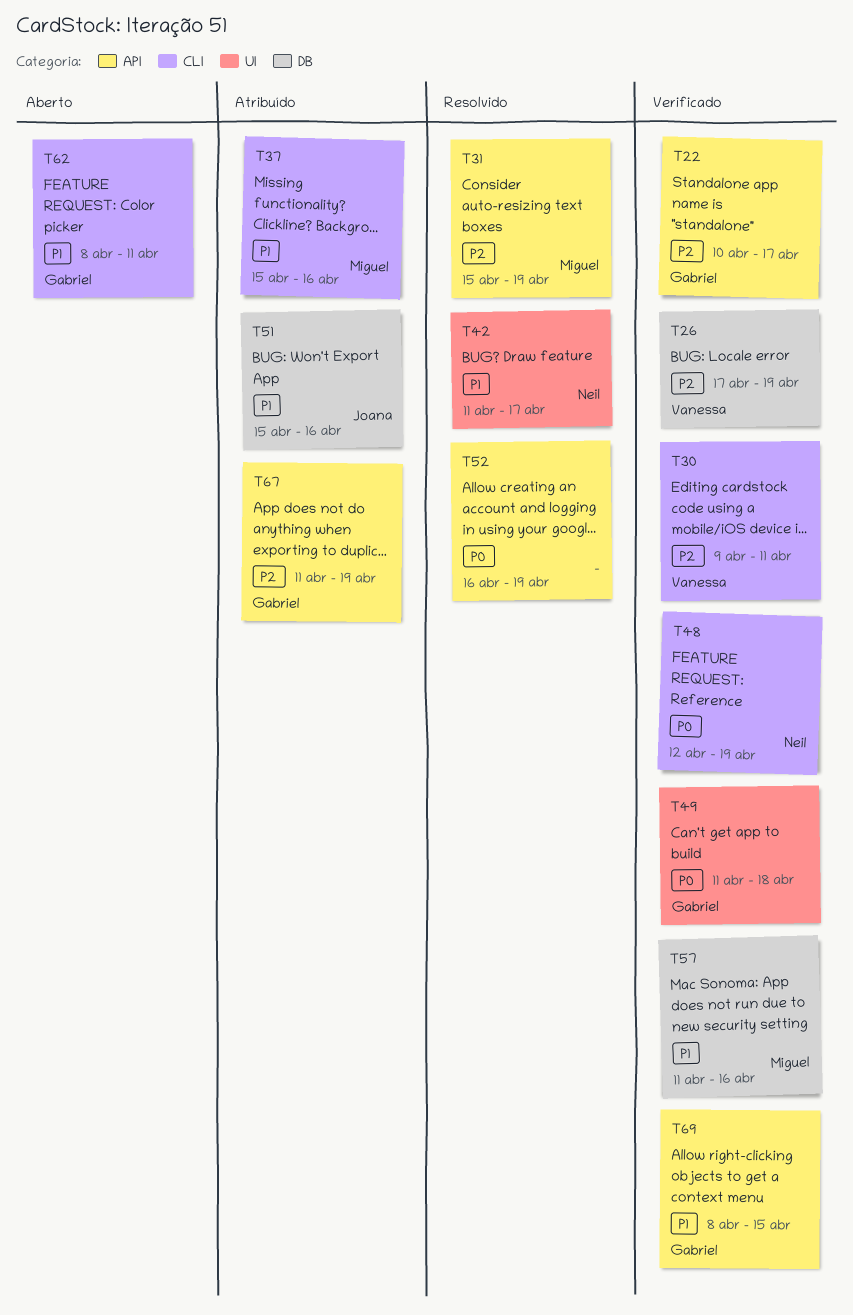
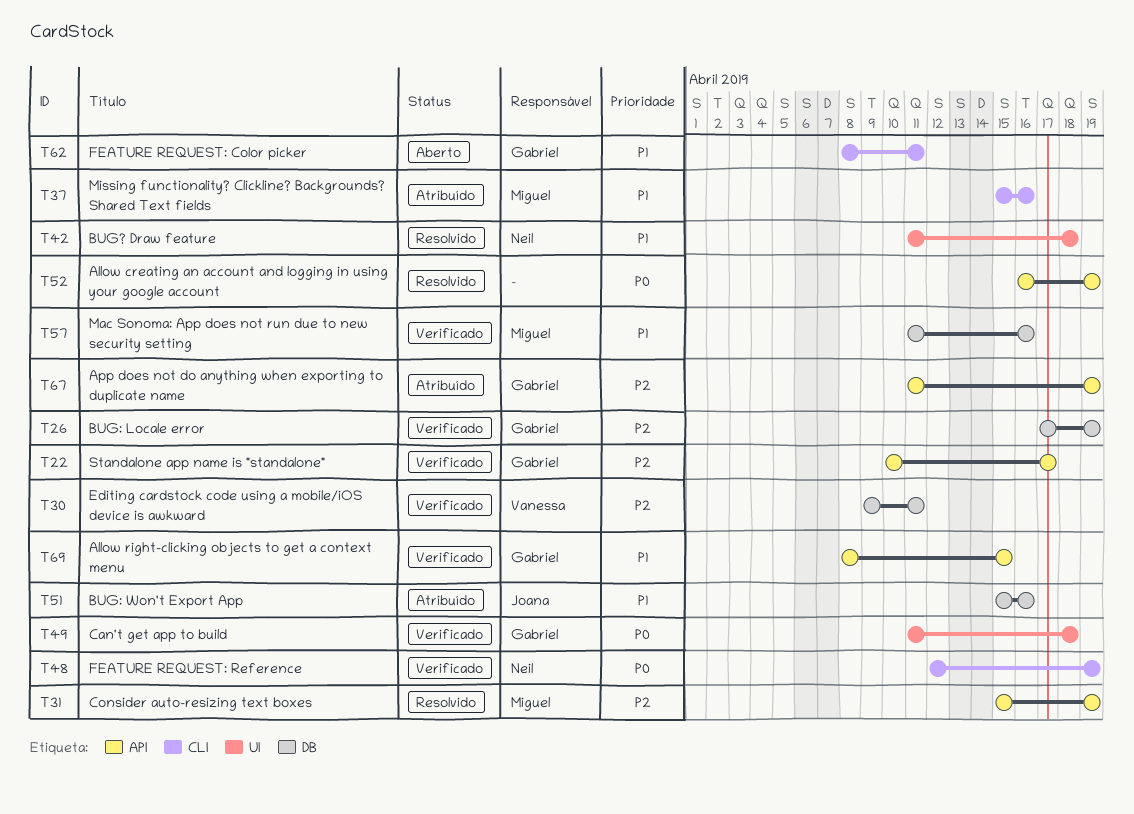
T26, owner: Vanessa -> Gabriel
T30, label: CLI -> DB
T42, due: Apr 17 -> Apr 18

